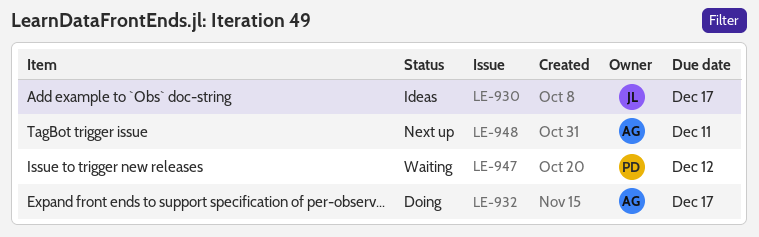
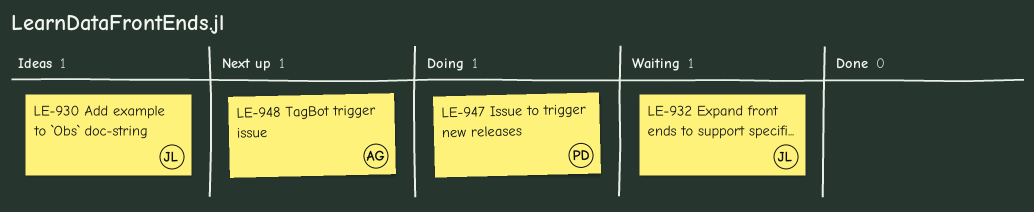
LE-932, status: Doing -> Waiting
LE-932, owner: AG -> JL
LE-947, status: Waiting -> Doing

